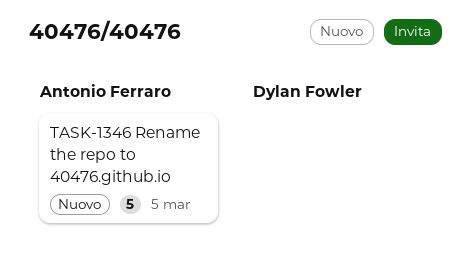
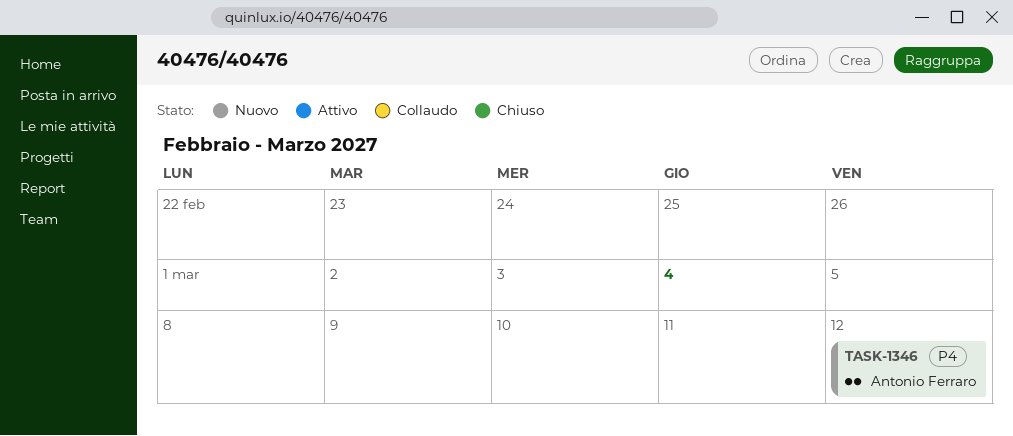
TASK-1346, estimate: 5 -> 2
TASK-1346, due: Mar 5 -> Mar 12

